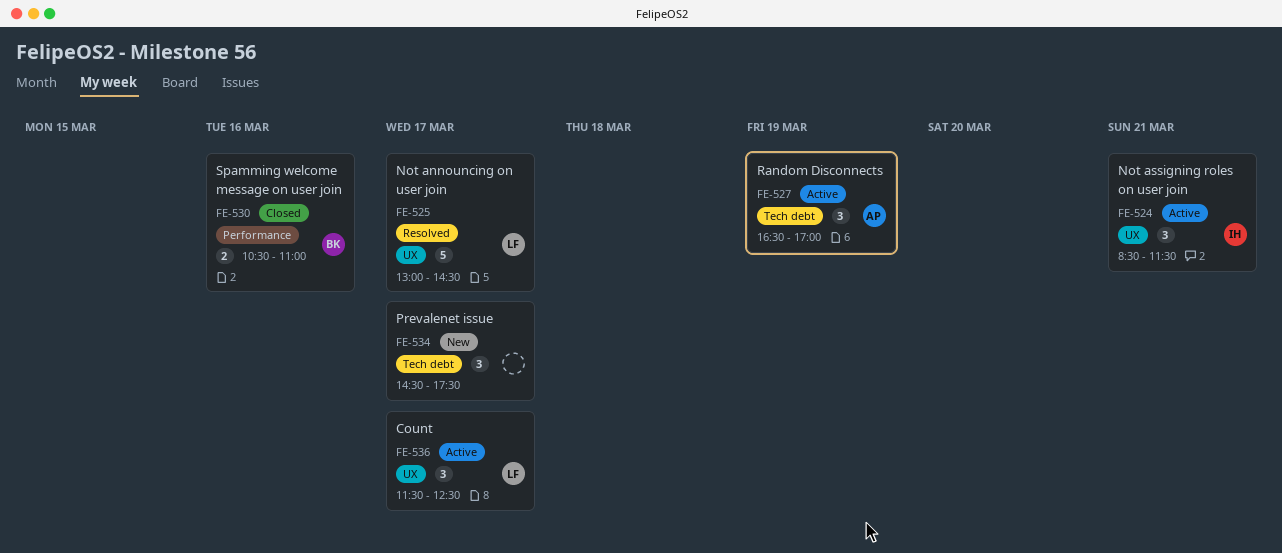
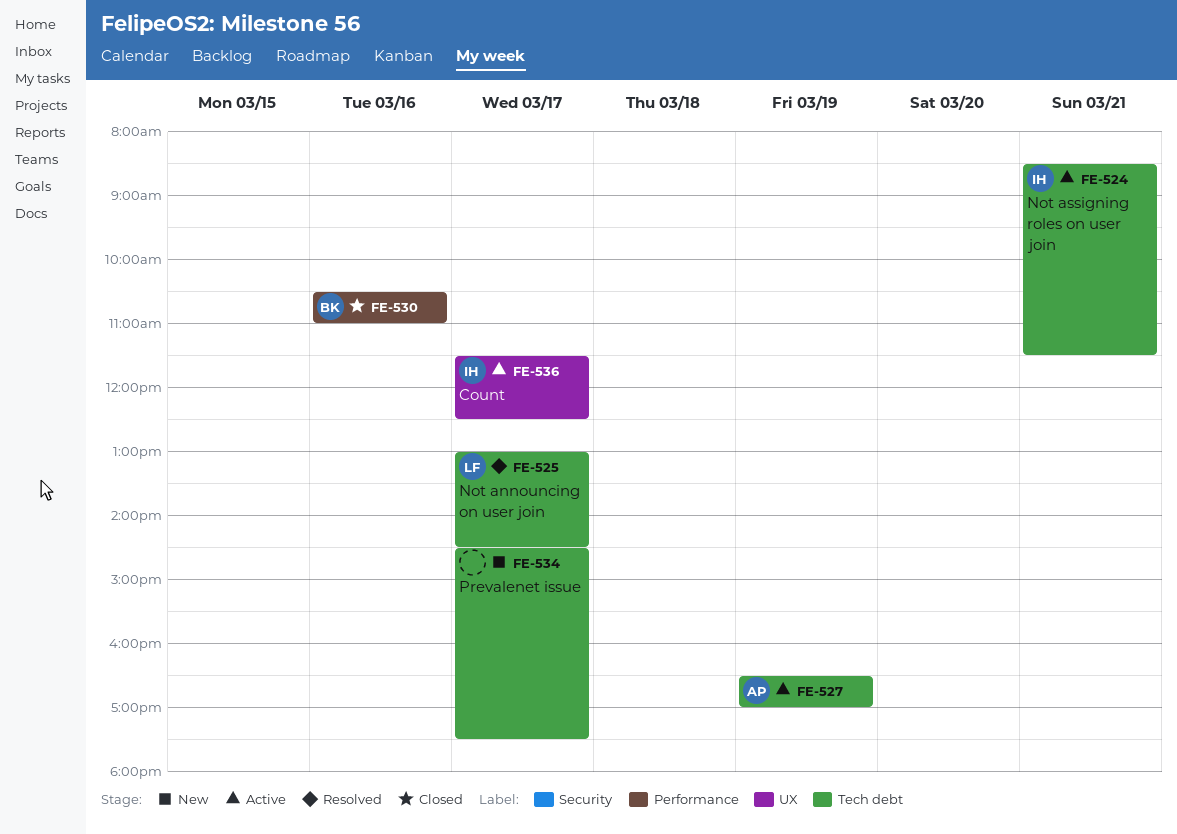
FE-524, label: UX -> Tech debt
FE-525, label: UX -> Tech debt
FE-536, owner: LF -> IH

